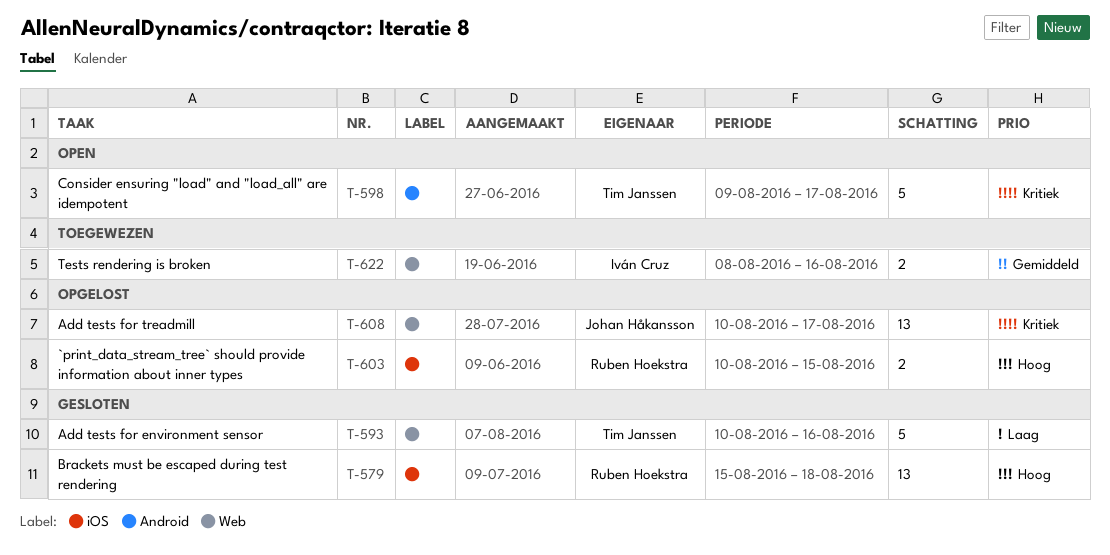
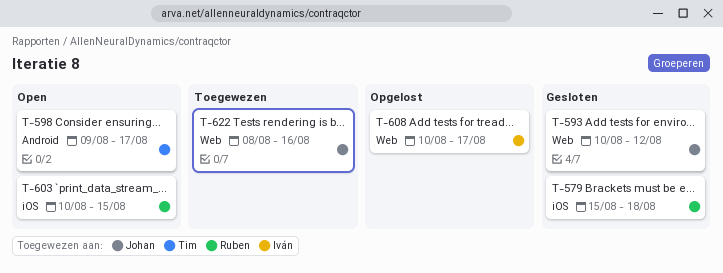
T-593, owner: Tim Janssen -> Johan Håkansson
T-593, due: Aug 16 -> Aug 12
T-603, status: Opgelost -> Open
T-608, owner: Johan Håkansson -> Iván Cruz
T-622, owner: Iván Cruz -> Johan Håkansson

